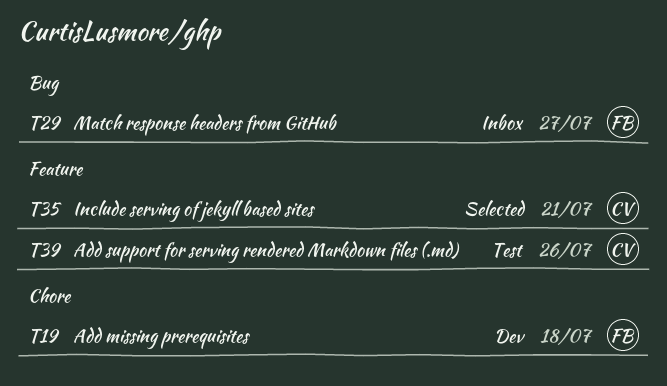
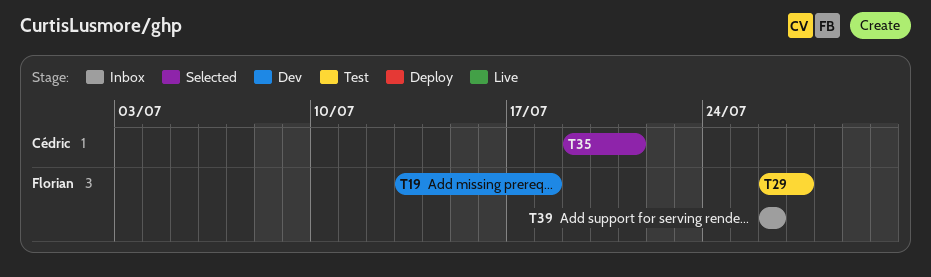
T29, status: Inbox -> Test
T39, status: Test -> Inbox
T39, owner: Cédric -> Florian

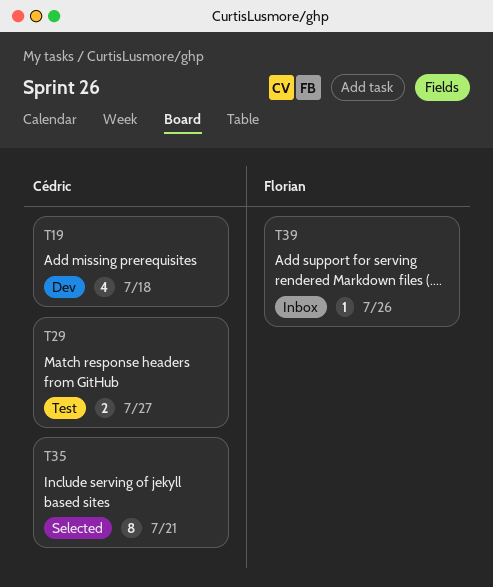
T19, owner: Florian -> Cédric
T29, owner: Florian -> Cédric

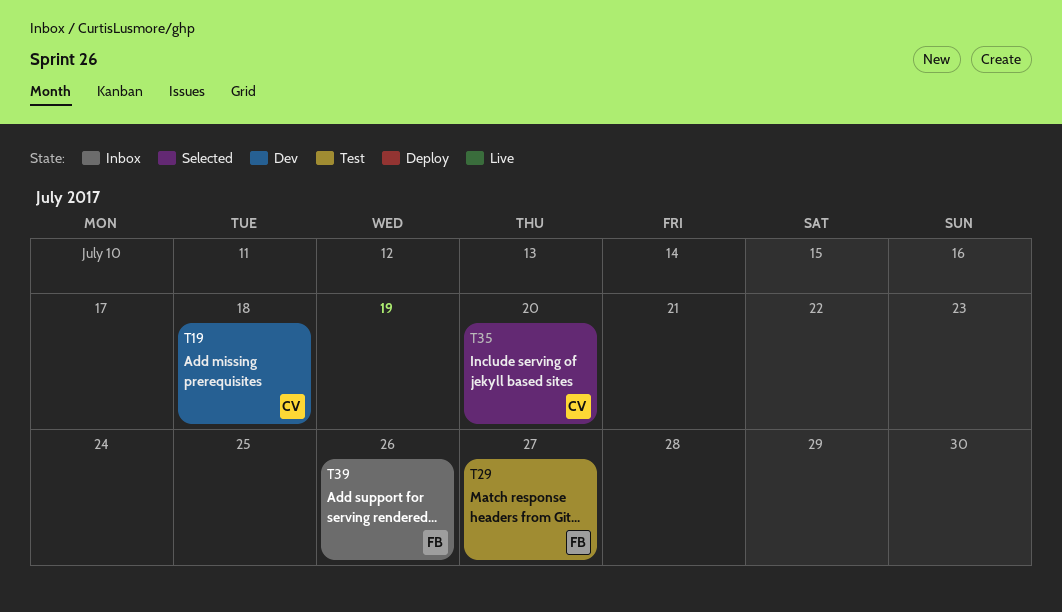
T29, owner: Cédric -> Florian
T35, due: Jul 21 -> Jul 20

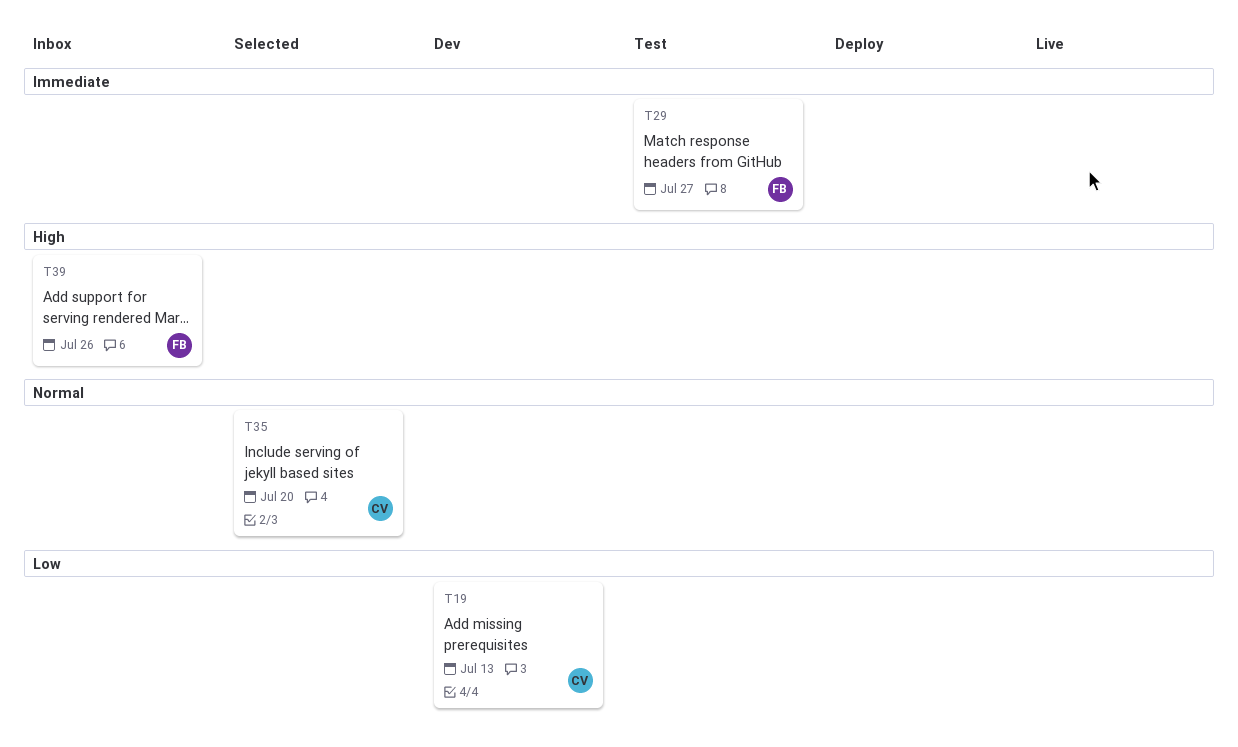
T19, due: Jul 18 -> Jul 13

